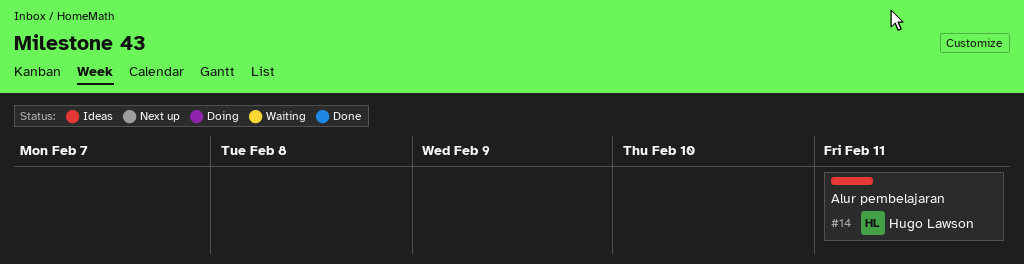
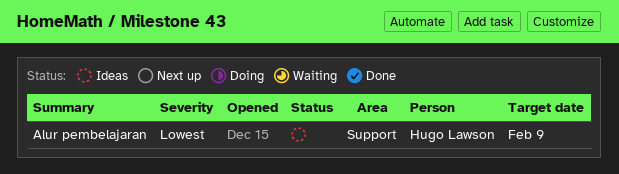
Alur pembelajaran, due: Feb 11 -> Feb 9

